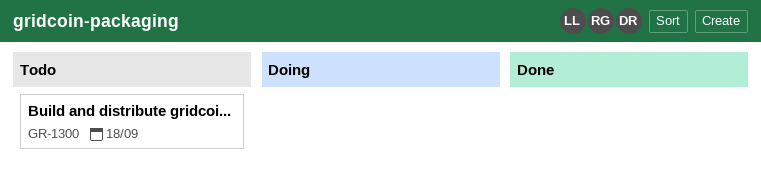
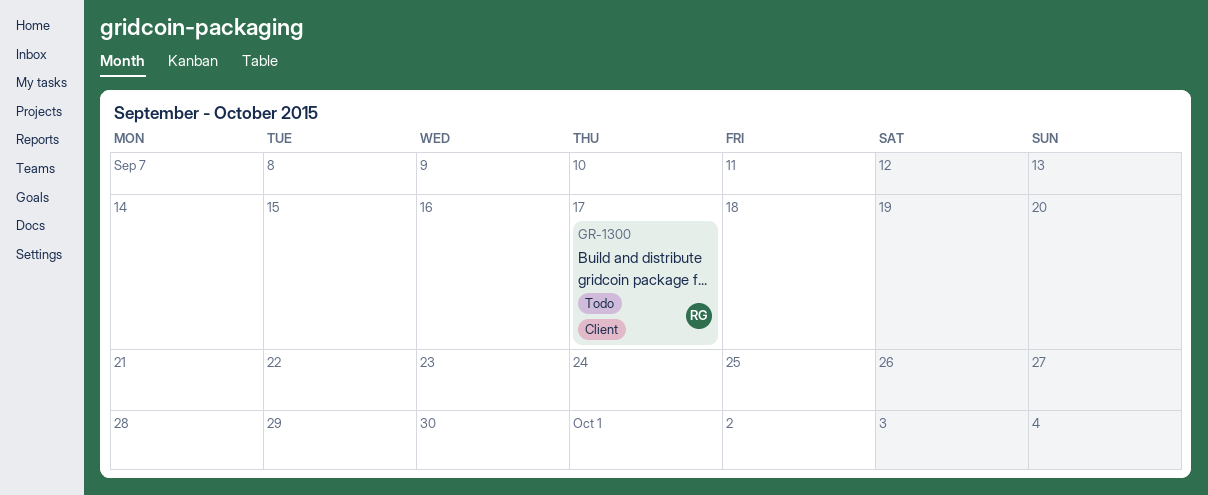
GR-1300, due: Sep 18 -> Sep 17

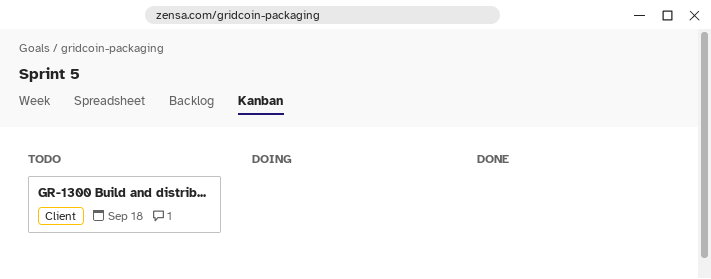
GR-1300, due: Sep 17 -> Sep 18

